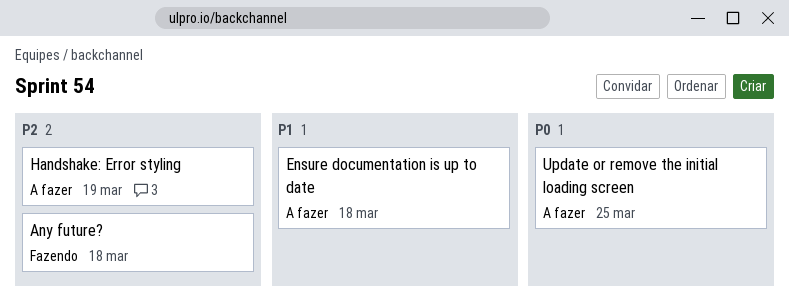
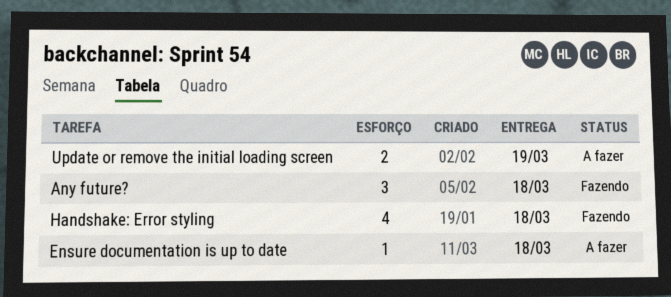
Handshake: Error styling, status: A fazer -> Fazendo
Handshake: Error styling, due: Mar 19 -> Mar 18
Update or remove the initial loading screen, due: Mar 25 -> Mar 19

